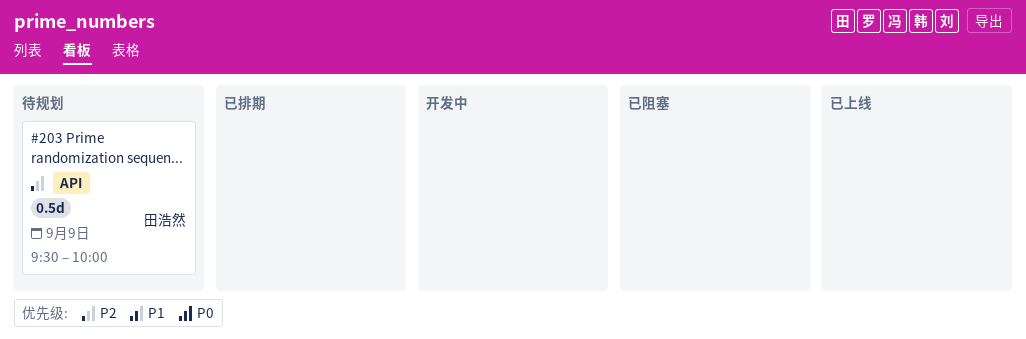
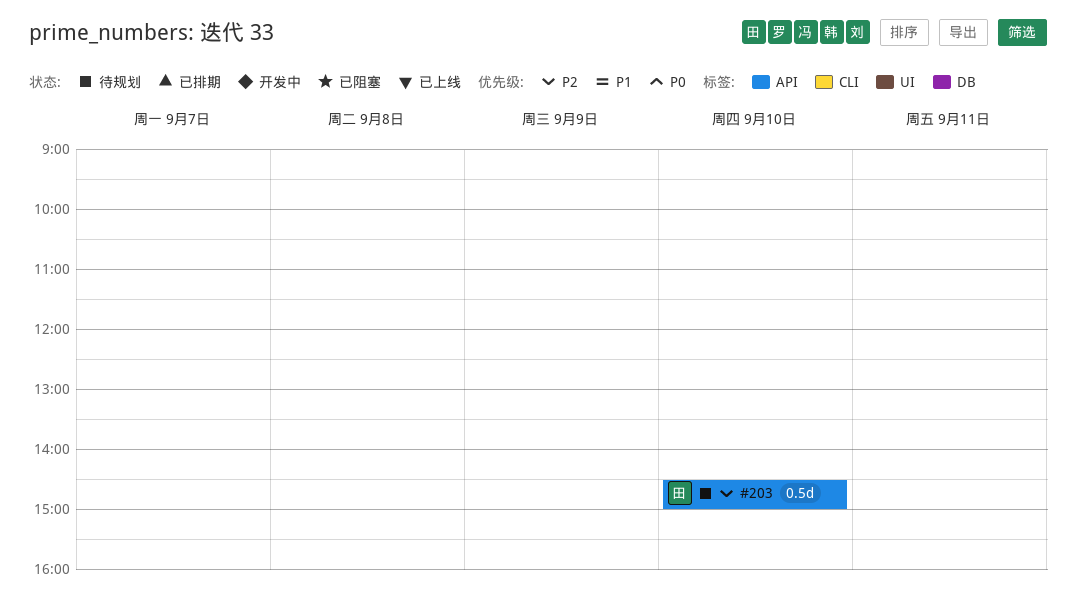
#203, day: Sep 9 -> Sep 10
#203, begins: 09:30 -> 14:30
#203, ends: 10:00 -> 15:00

